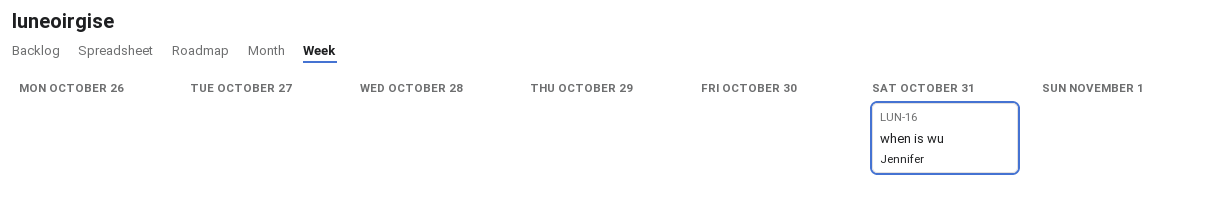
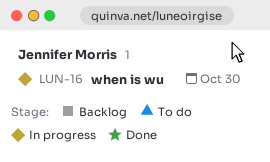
LUN-16, due: Oct 31 -> Oct 30

